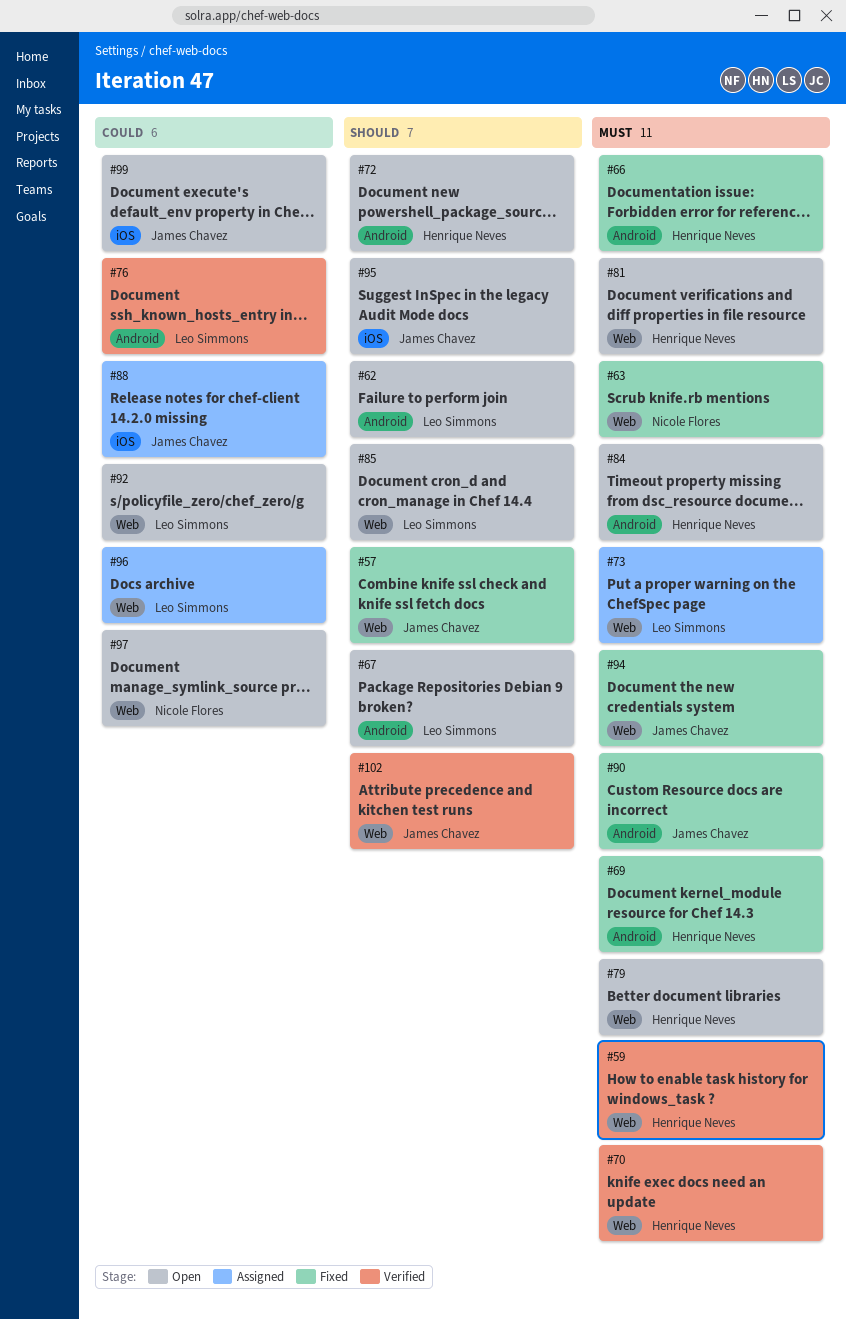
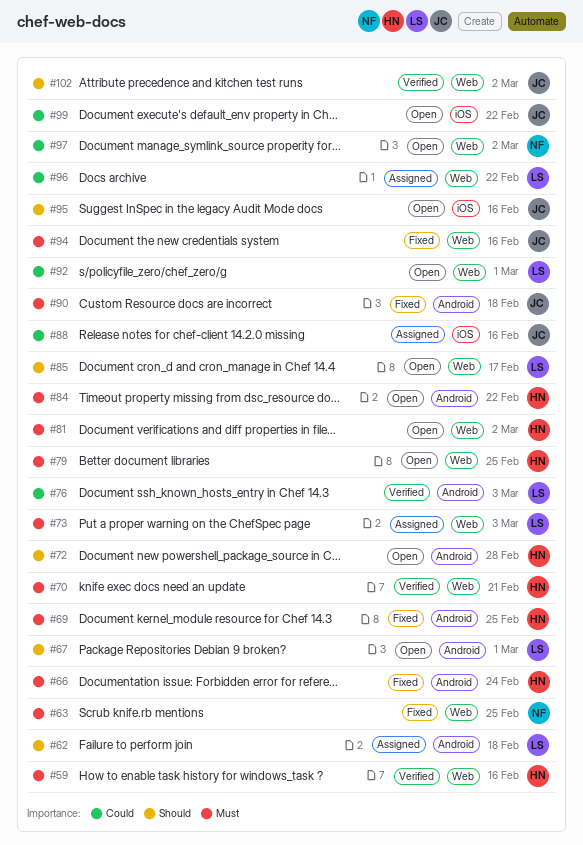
#57: present -> none
#62, status: Open -> Assigned

